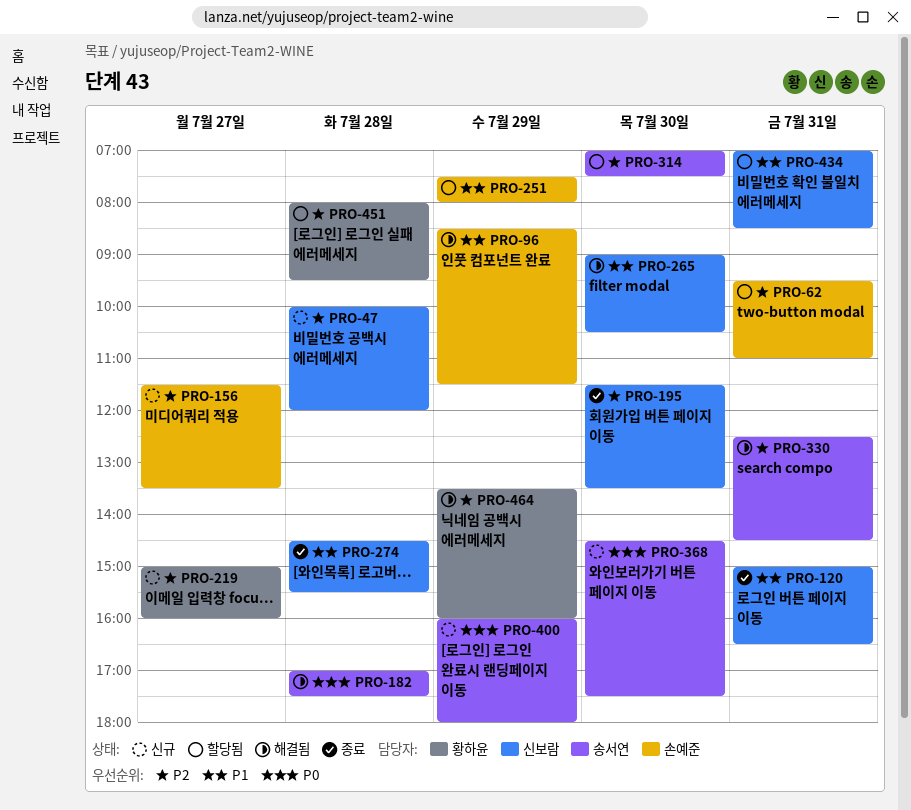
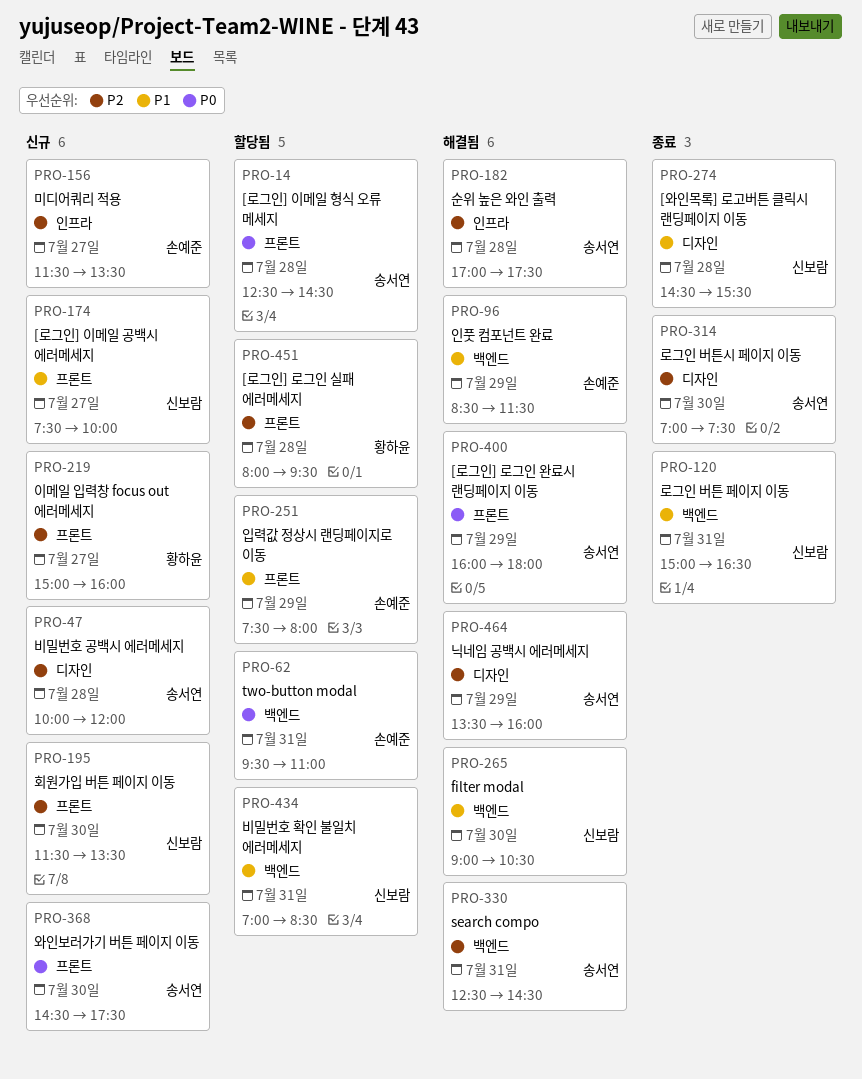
PRO-14: none -> present
PRO-47, owner: 신보람 -> 송서연
PRO-62, priority: P2 -> P0
PRO-174: none -> present
PRO-182, priority: P0 -> P2
PRO-195, status: 종료 -> 신규
PRO-314, status: 할당됨 -> 종료
PRO-400, status: 신규 -> 해결됨
PRO-464, owner: 황하윤 -> 송서연

